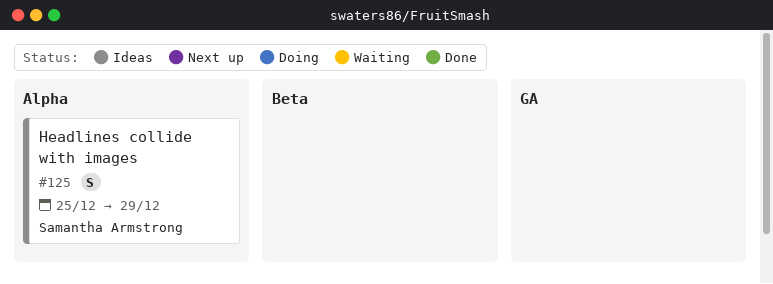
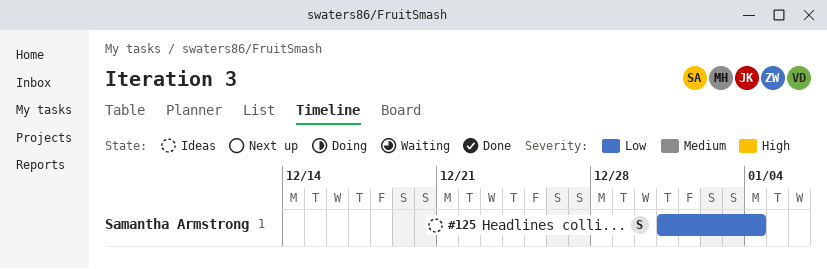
#125, start: Dec 25 -> Dec 31
#125, due: Dec 29 -> Jan 4

